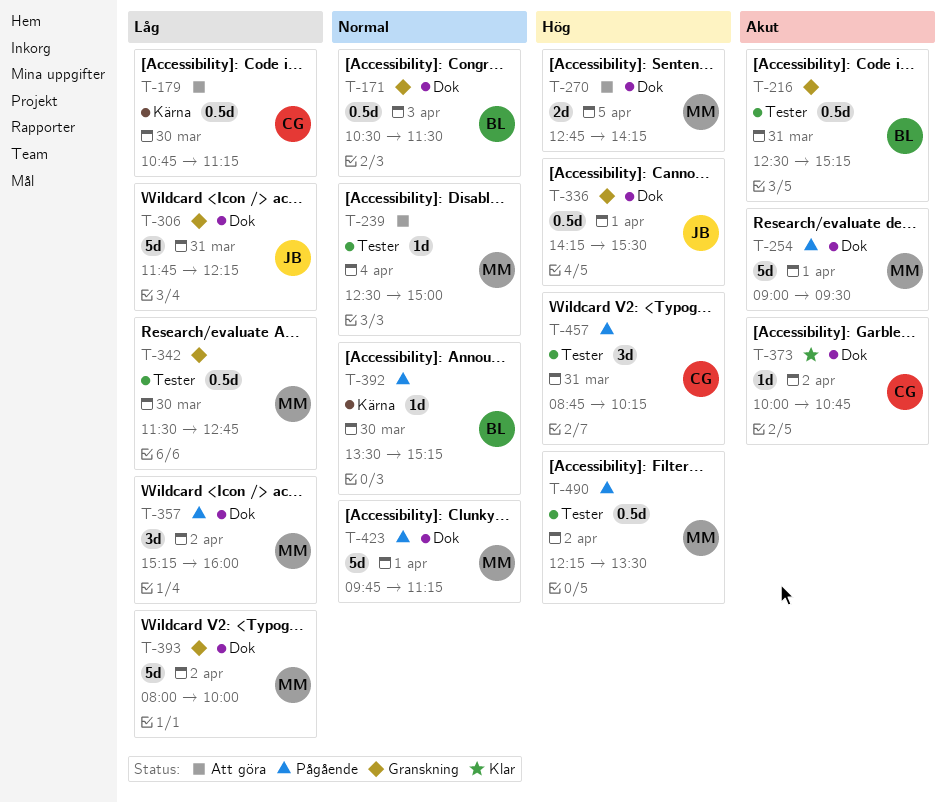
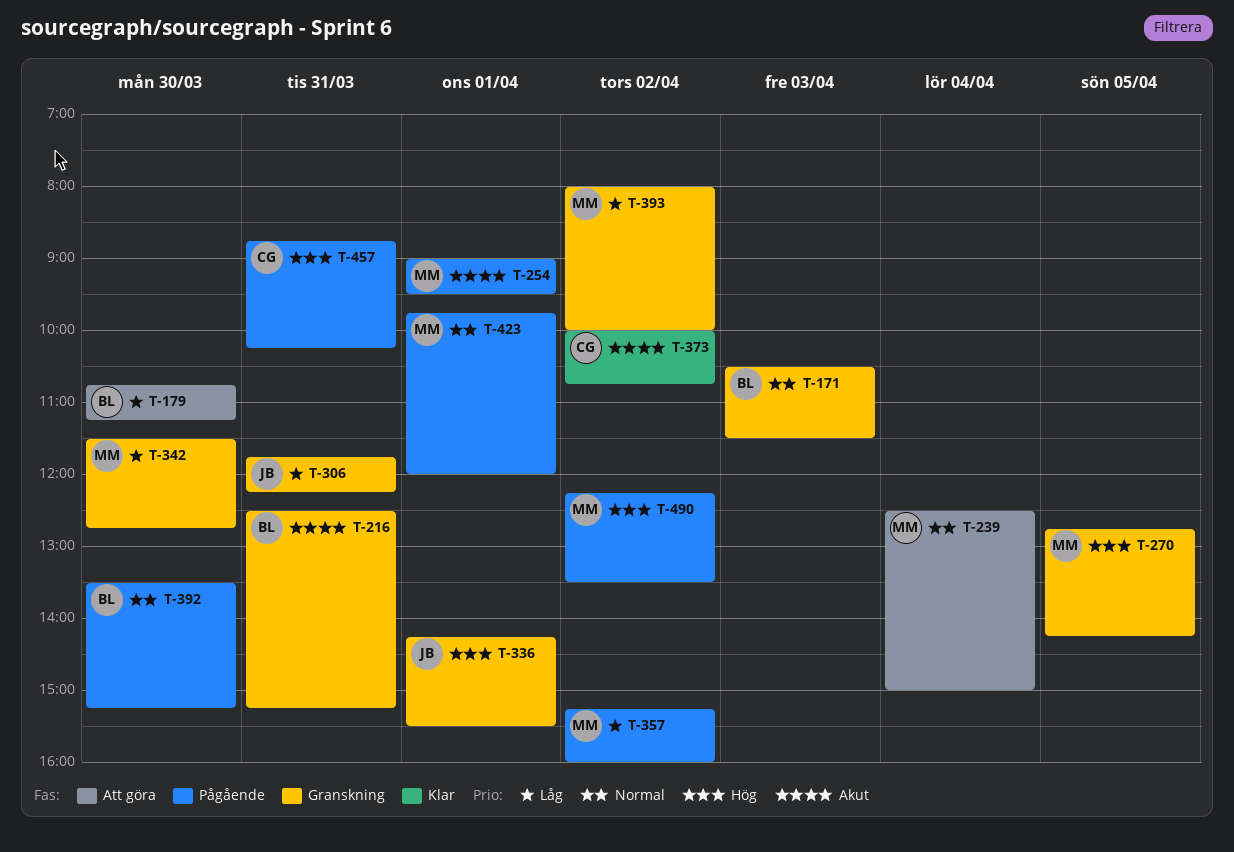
T-179, owner: CG -> BL
T-270, status: Att göra -> Granskning
T-423, ends: 11:15 -> 12:00

